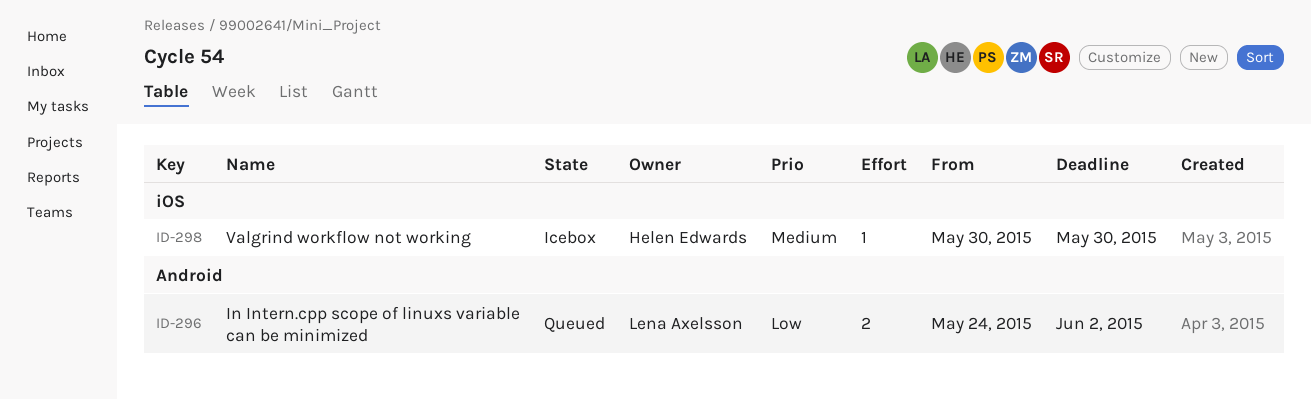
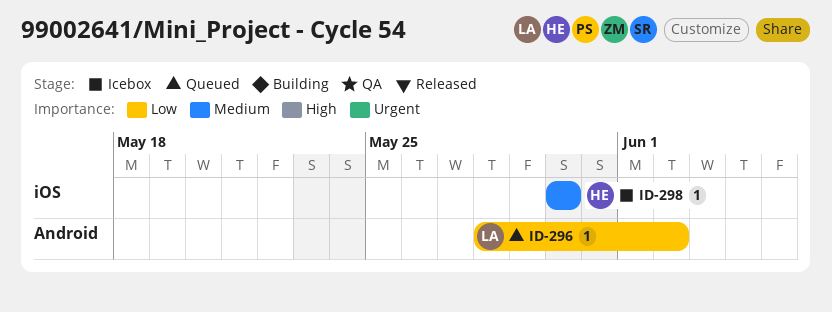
ID-296, estimate: 2 -> 1
ID-296, start: May 24 -> May 28

